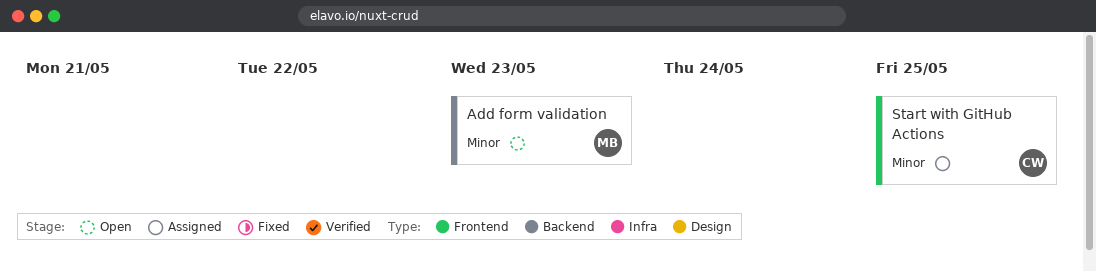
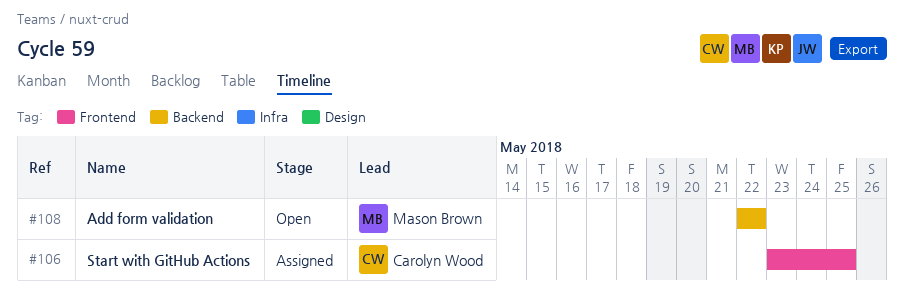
Add form validation, due: May 23 -> May 22

